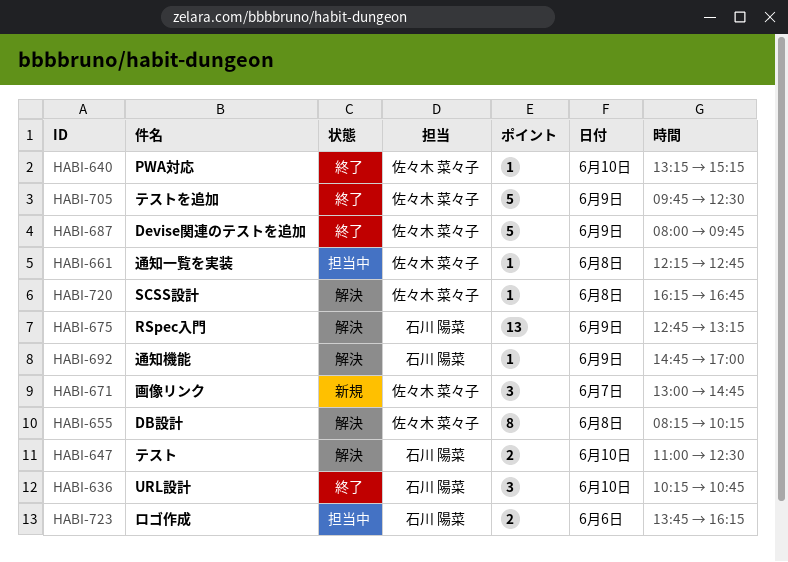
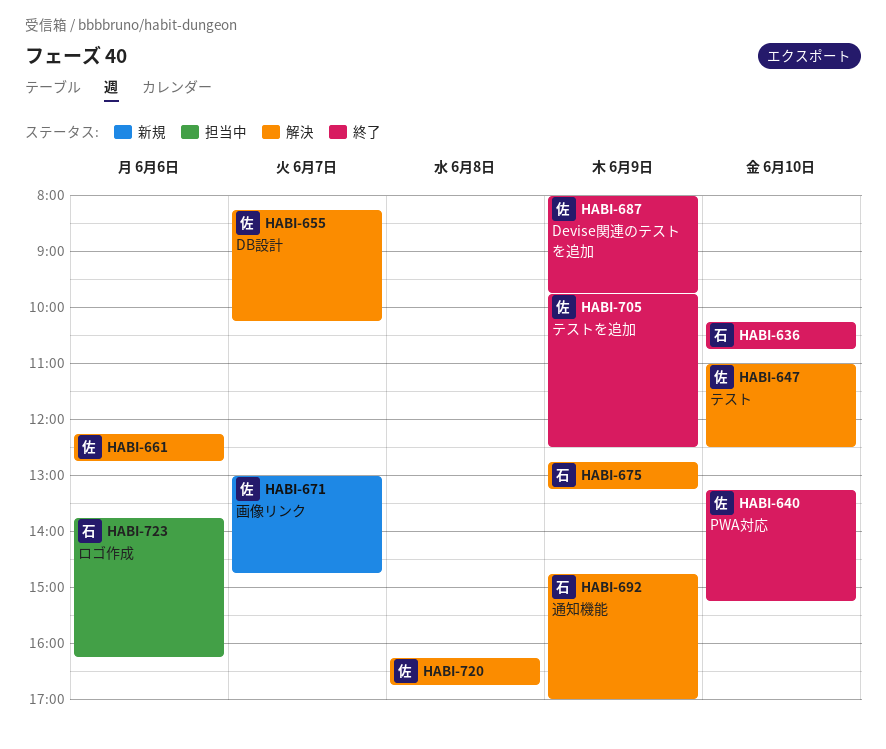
HABI-647, owner: 石川 陽菜 -> 佐々木 菜々子
HABI-655, day: Jun 8 -> Jun 7
HABI-661, status: 担当中 -> 解決
HABI-661, day: Jun 8 -> Jun 6

